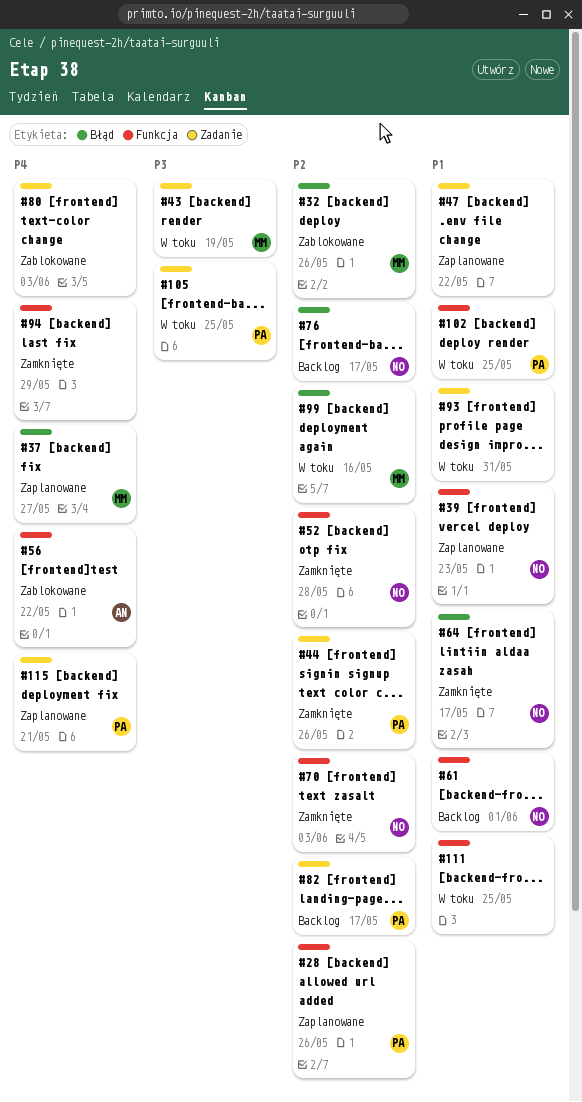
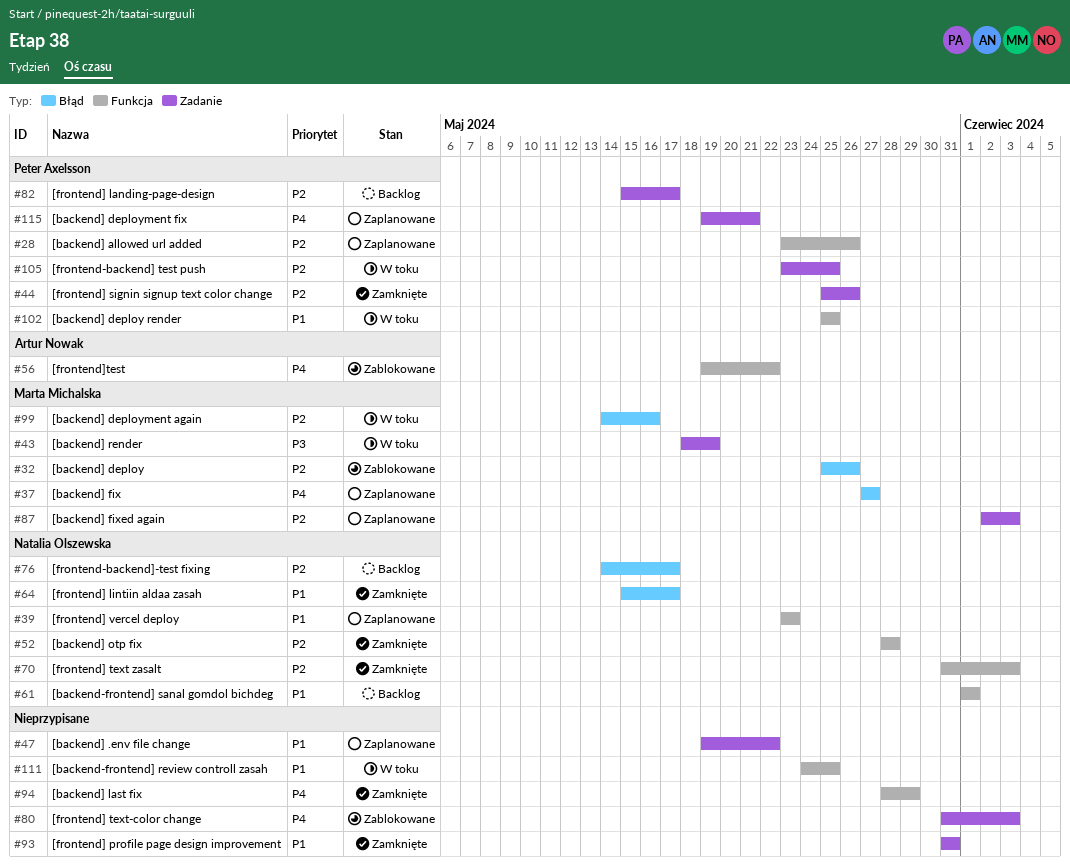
#87: none -> present
#93, status: W toku -> Zamknięte
#105, priority: P3 -> P2

